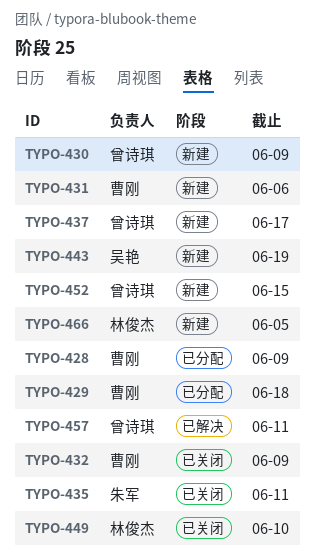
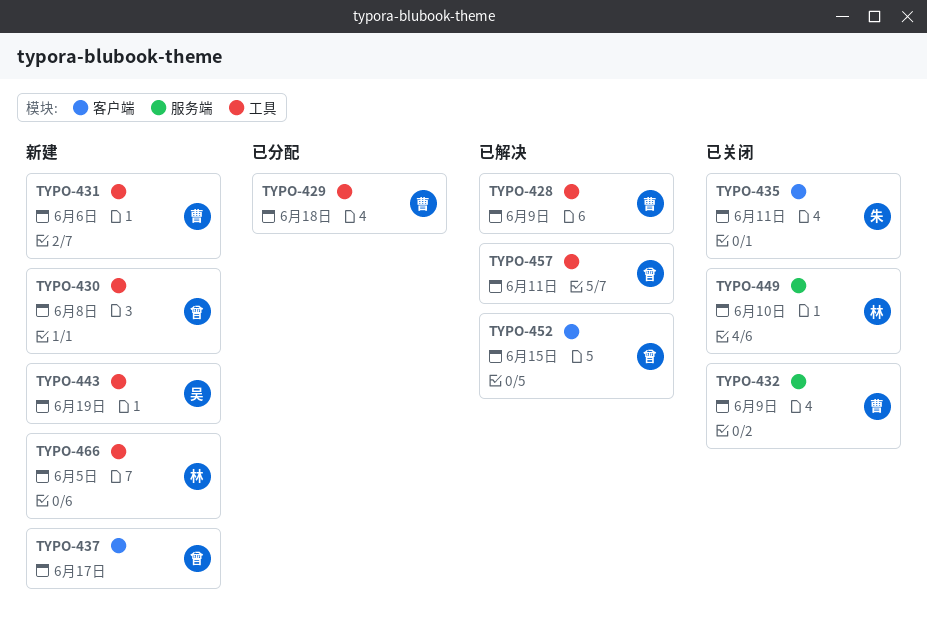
TYPO-428, status: 已分配 -> 已解决
TYPO-430, due: Jun 9 -> Jun 8
TYPO-452, status: 新建 -> 已解决

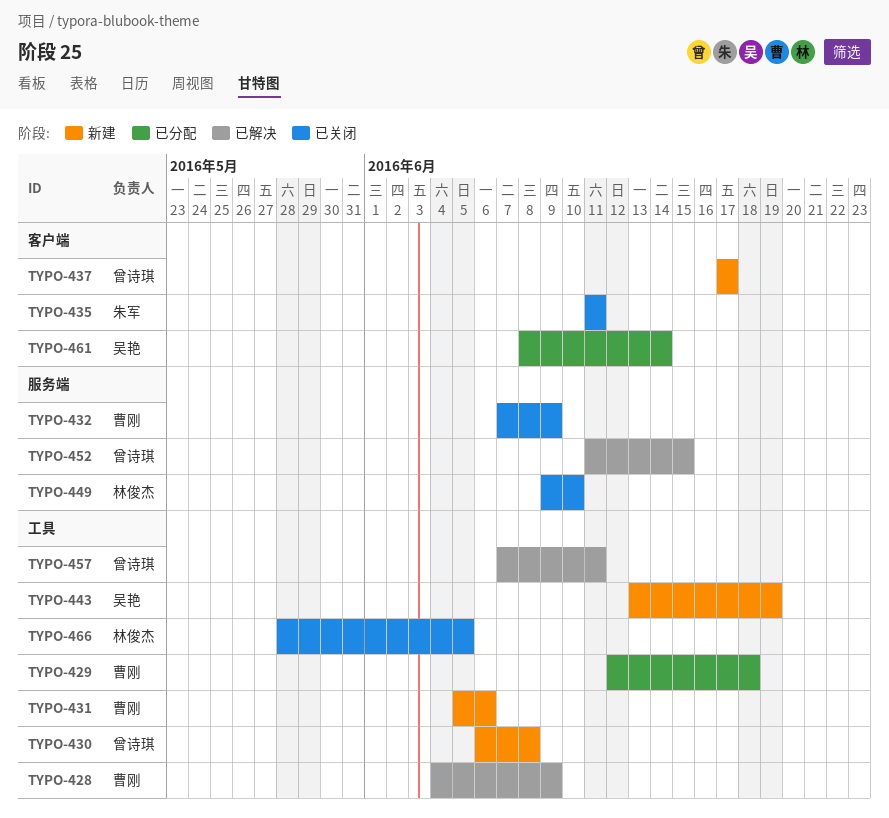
TYPO-452, label: 客户端 -> 服务端
TYPO-461: none -> present
TYPO-466, status: 新建 -> 已关闭

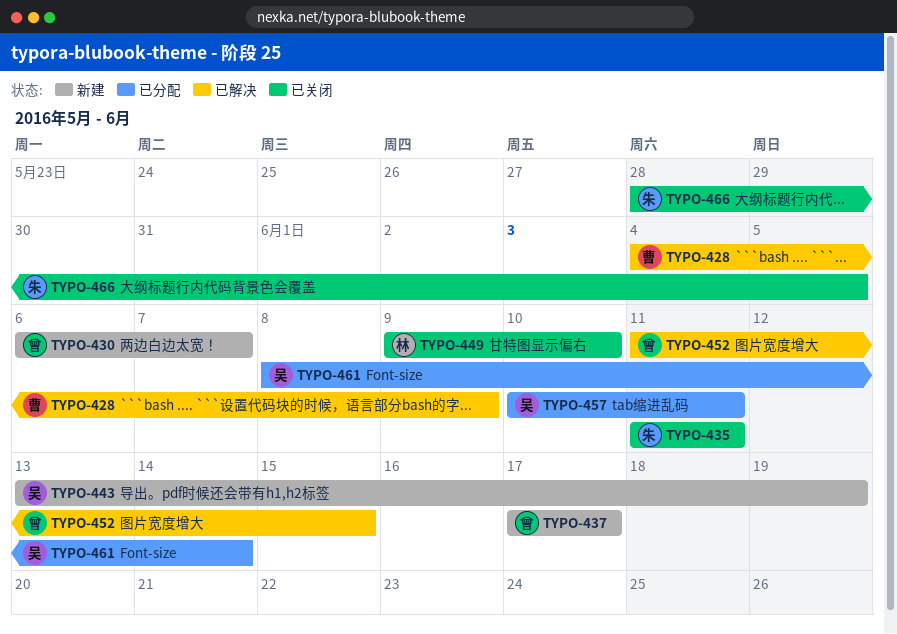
TYPO-429: present -> none
TYPO-430, due: Jun 8 -> Jun 7
TYPO-431: present -> none
TYPO-432: present -> none
TYPO-457, status: 已解决 -> 已分配
TYPO-457, owner: 曾诗琪 -> 吴艳
TYPO-457, start: Jun 7 -> Jun 10
TYPO-466, owner: 林俊杰 -> 朱军

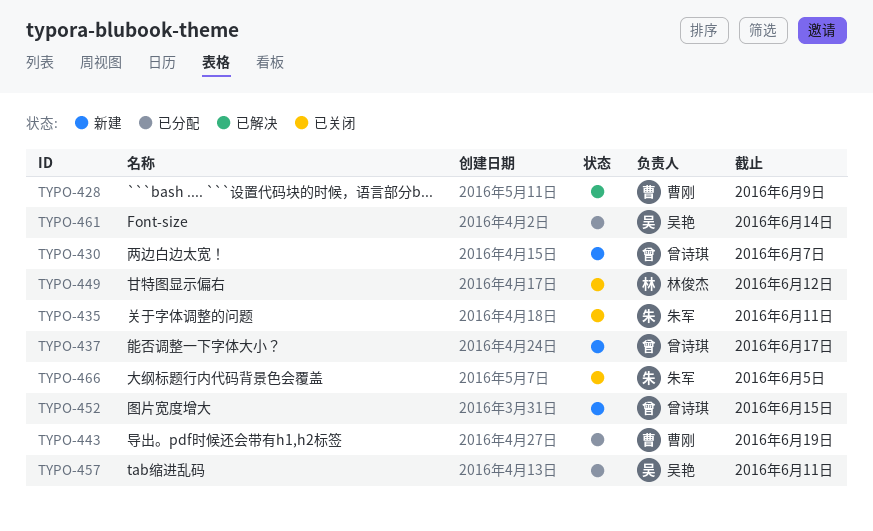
TYPO-443, status: 新建 -> 已分配
TYPO-443, owner: 吴艳 -> 曹刚
TYPO-449, due: Jun 10 -> Jun 12
TYPO-452, status: 已解决 -> 新建

